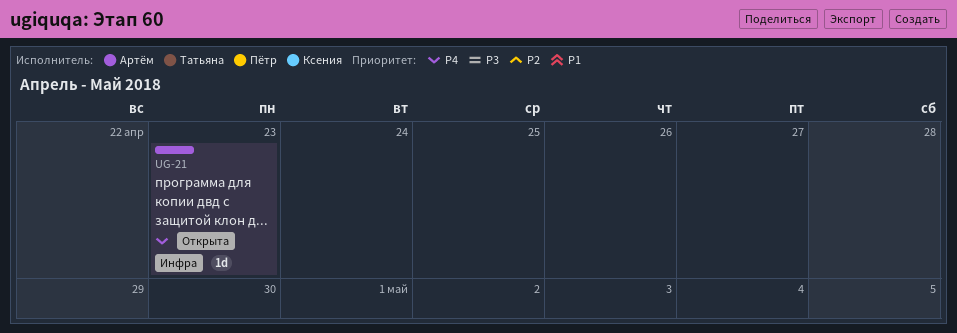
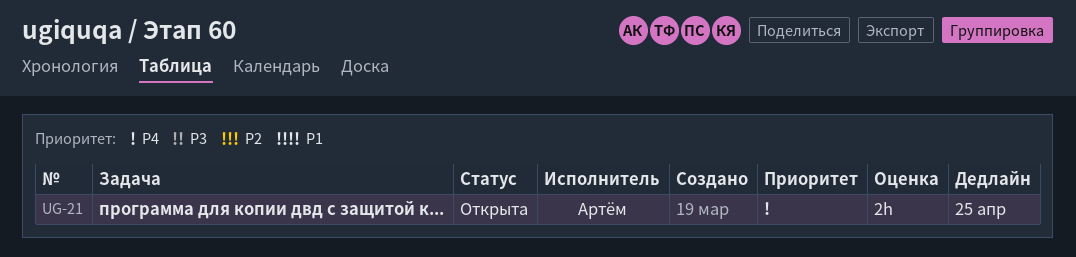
UG-21, estimate: 1d -> 2h
UG-21, due: Apr 23 -> Apr 25

